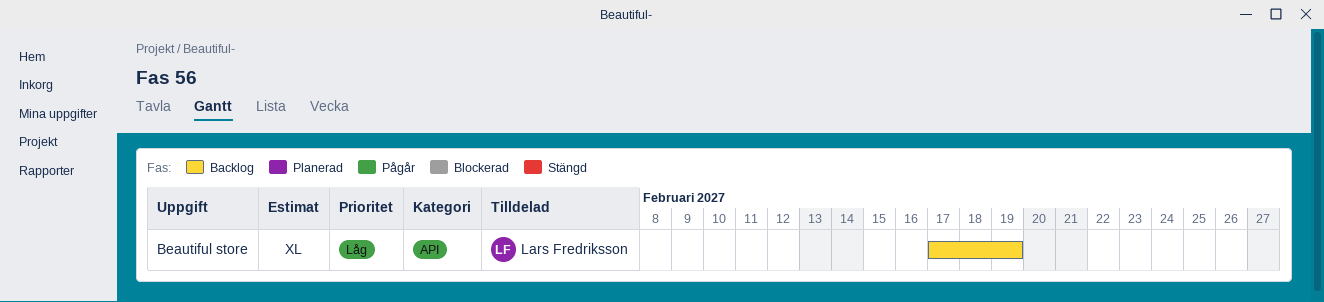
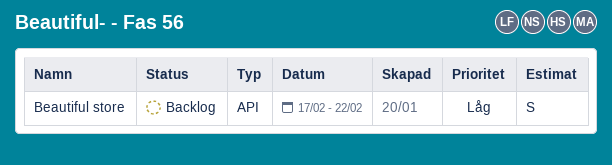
Beautiful store, estimate: XL -> S
Beautiful store, due: Feb 19 -> Feb 22

